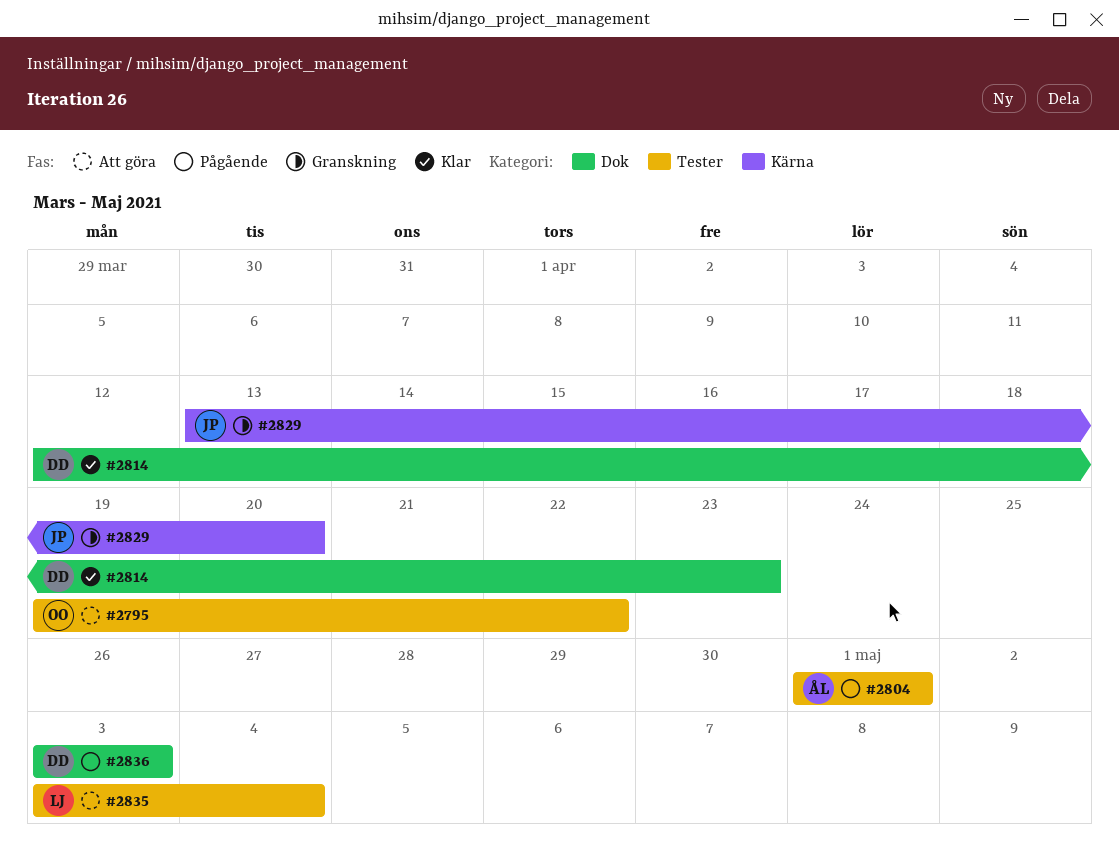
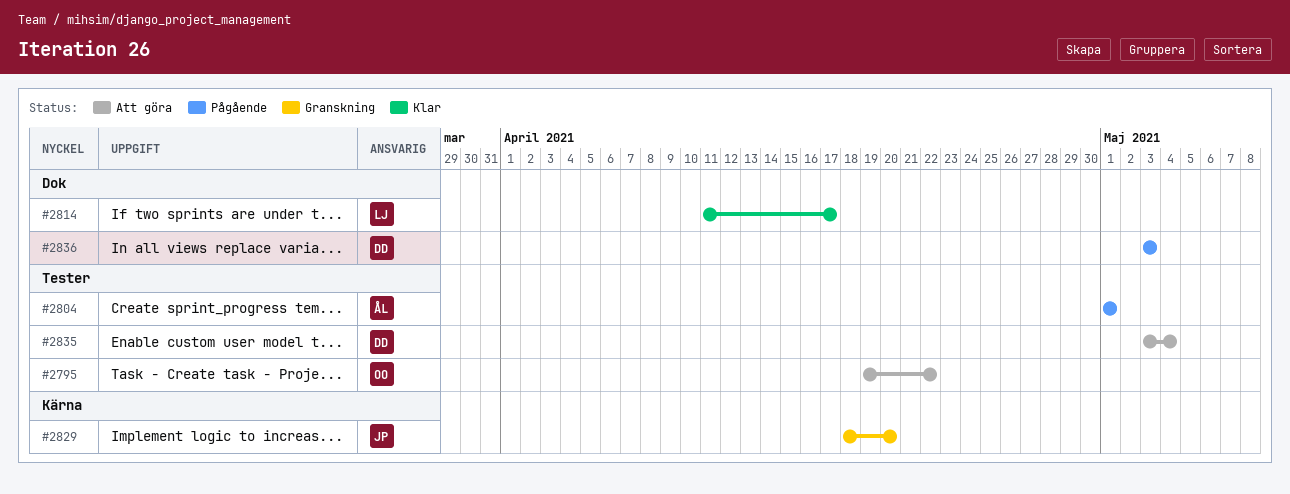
#2814, owner: DD -> LJ
#2814, start: Apr 12 -> Apr 11
#2814, due: Apr 23 -> Apr 17
#2829, start: Apr 13 -> Apr 18
#2835, owner: LJ -> DD

